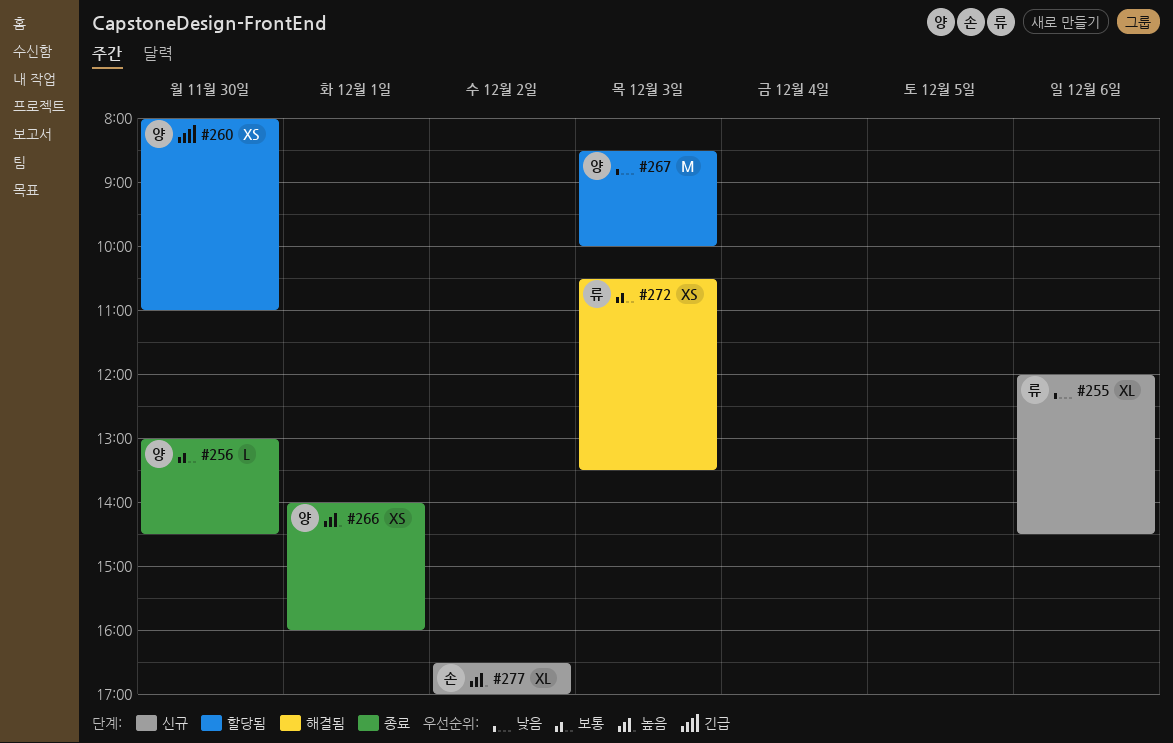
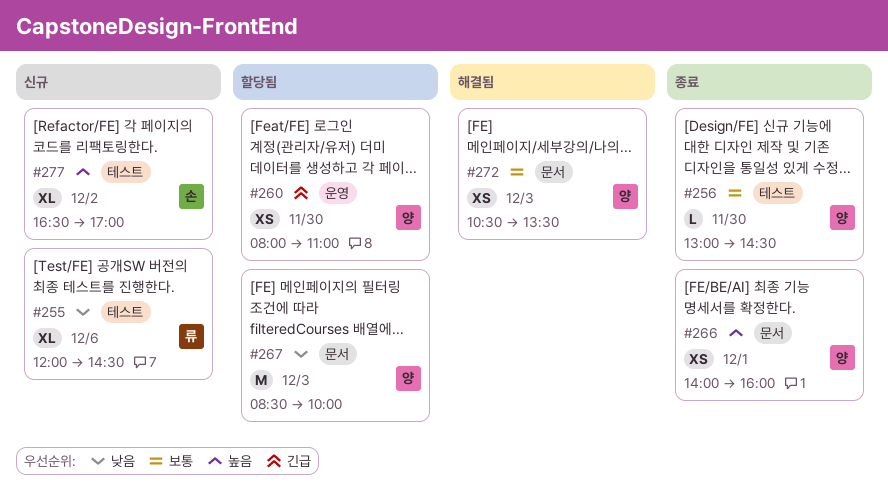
#272, owner: 류 -> 양

